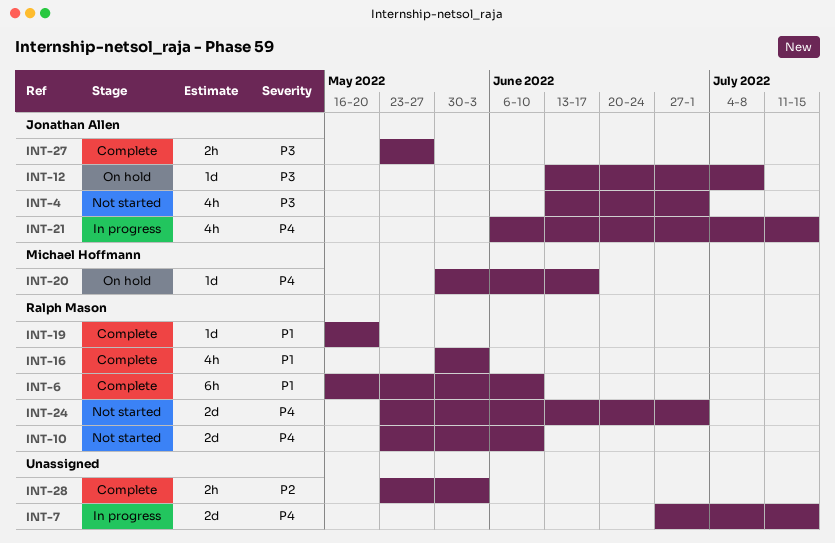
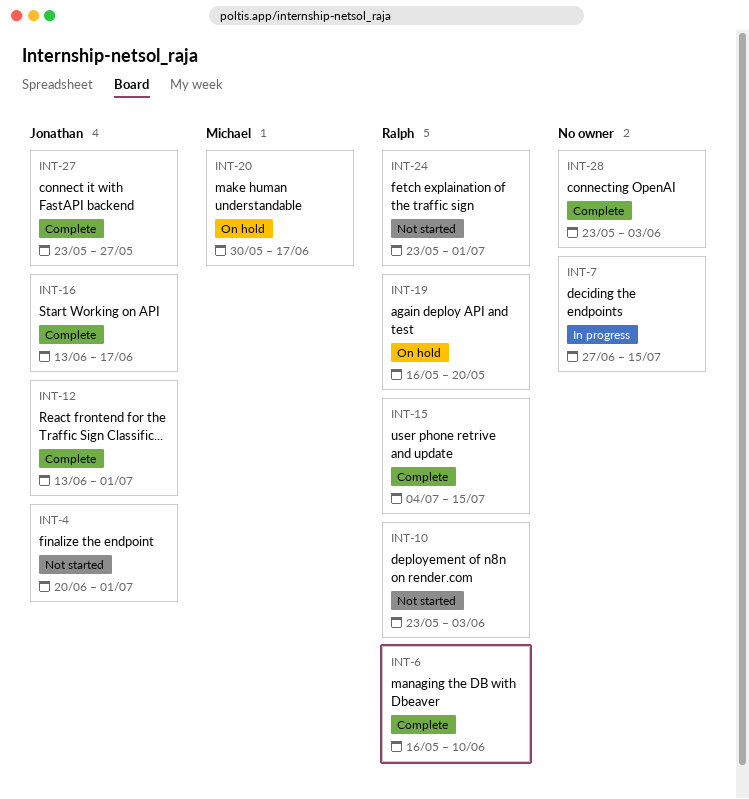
INT-4, start: Jun 13 -> Jun 20
INT-10, due: Jun 10 -> Jun 3
INT-12, status: On hold -> Complete
INT-12, due: Jul 8 -> Jul 1
INT-15: none -> present
INT-16, owner: Ralph Mason -> Jonathan Allen
INT-16, start: May 30 -> Jun 13
INT-16, due: Jun 3 -> Jun 17
INT-19, status: Complete -> On hold
INT-21: present -> none

